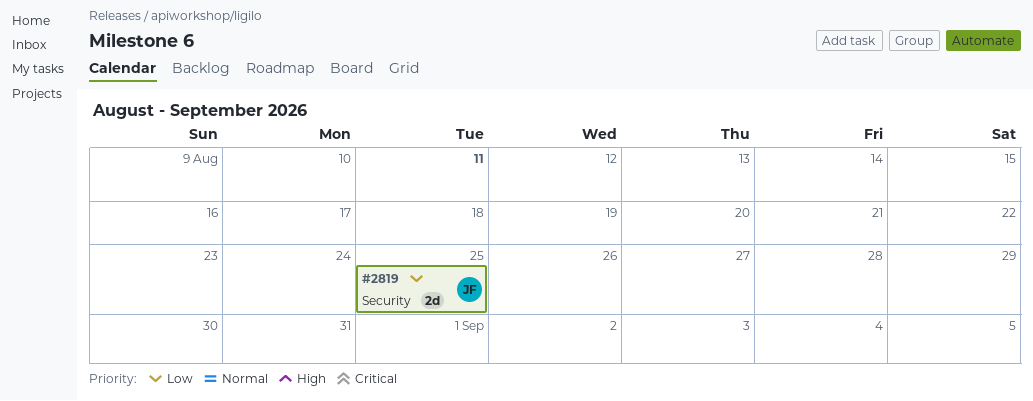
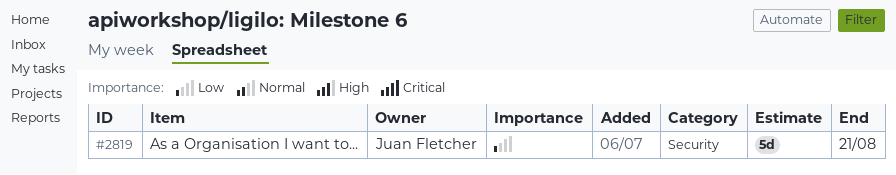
#2819, estimate: 2d -> 5d
#2819, due: Aug 25 -> Aug 21

